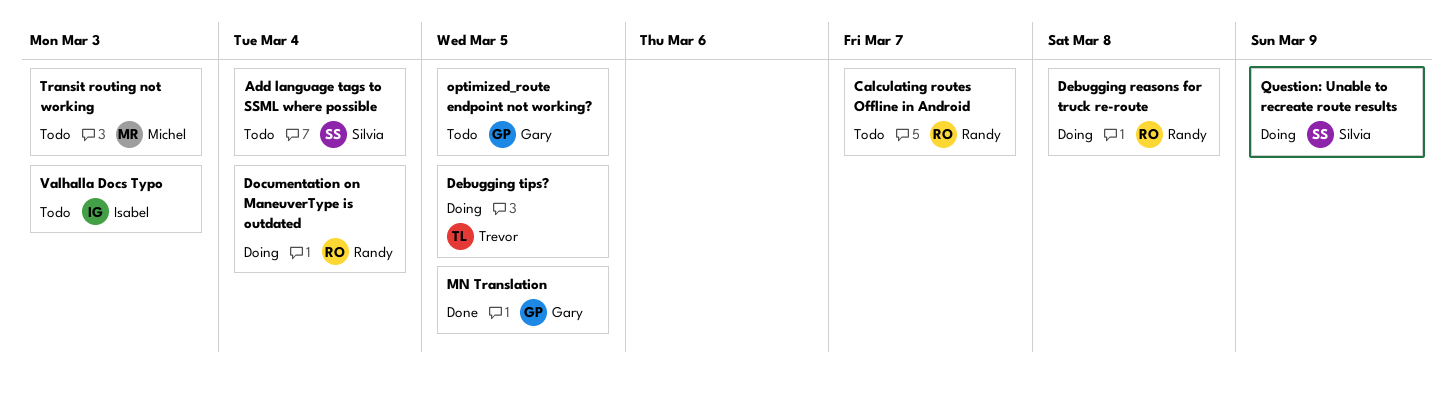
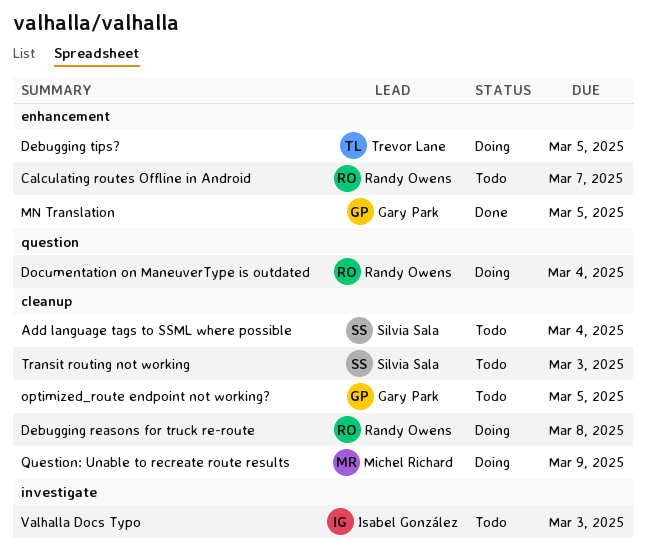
Question: Unable to recreate route results, owner: Silvia Sala -> Michel Richard
Transit routing not working, owner: Michel Richard -> Silvia Sala

